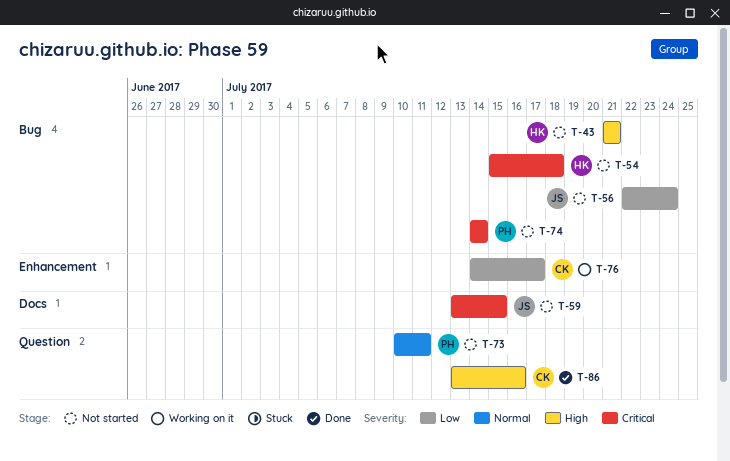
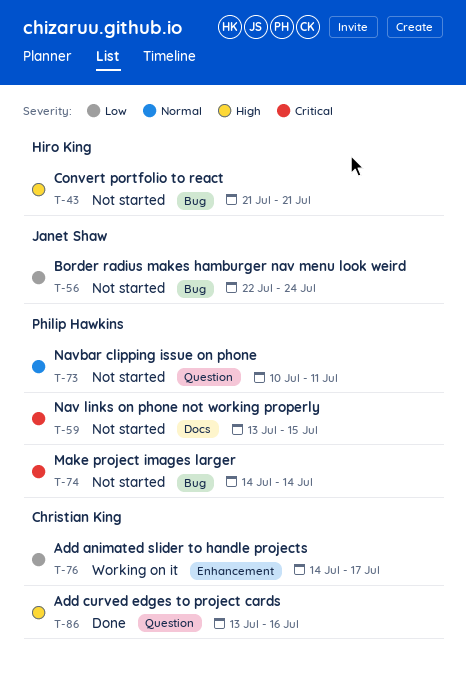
T-54: present -> none
T-59, owner: Janet Shaw -> Philip Hawkins

